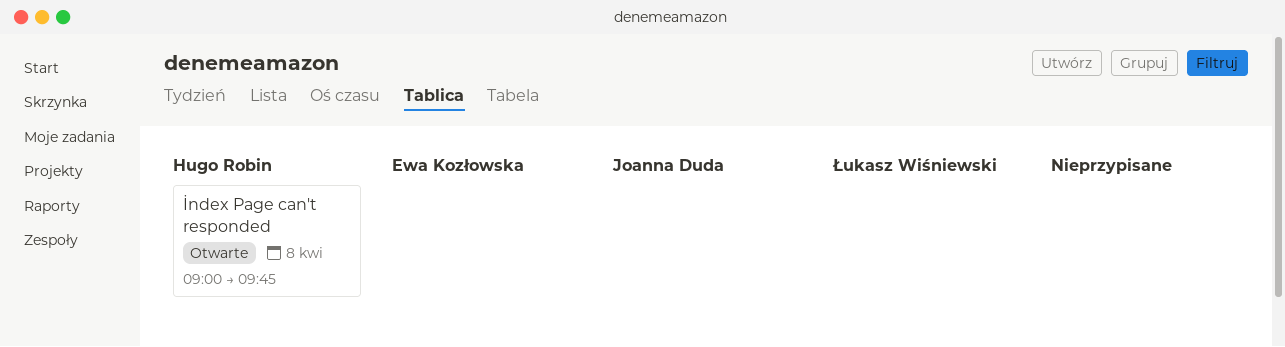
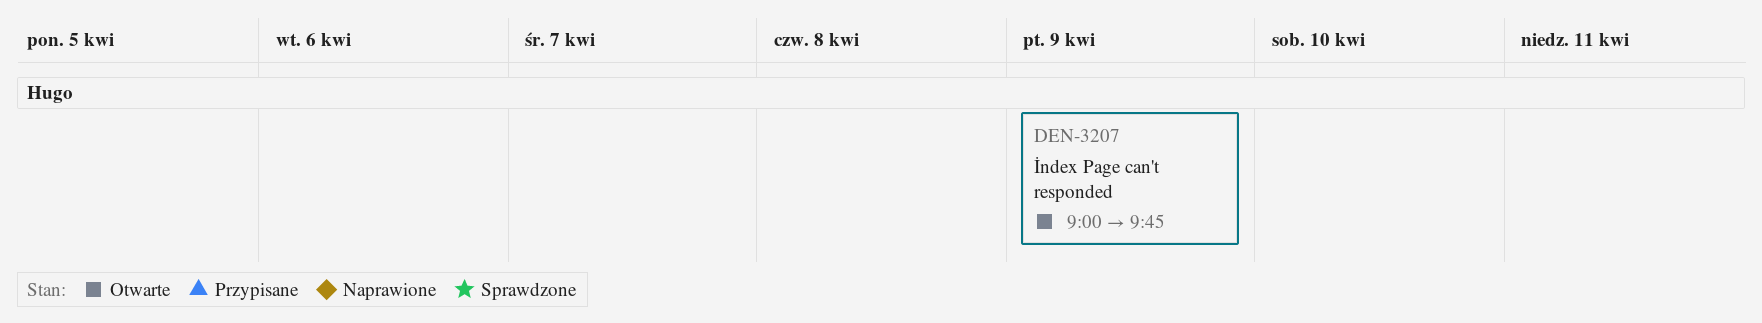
İndex Page can't responded, day: Apr 8 -> Apr 9

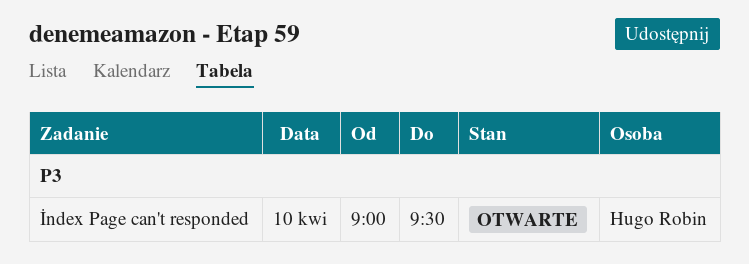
İndex Page can't responded, day: Apr 9 -> Apr 10
İndex Page can't responded, ends: 09:45 -> 09:30

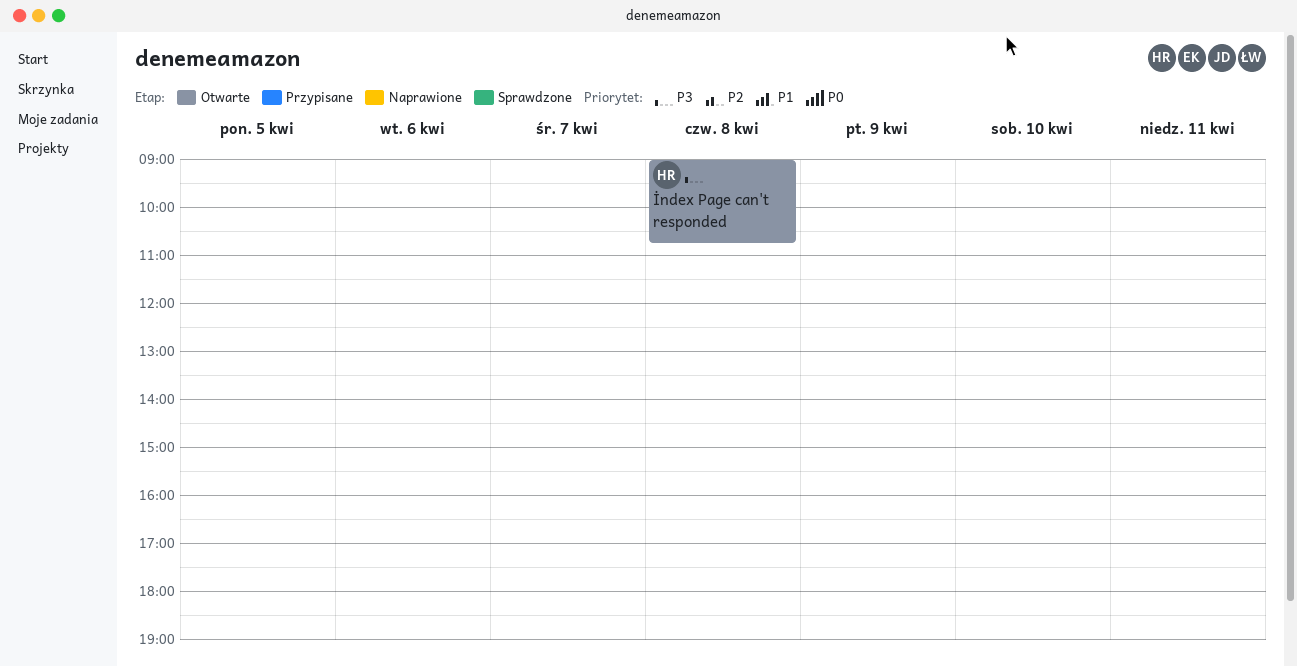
İndex Page can't responded, day: Apr 10 -> Apr 8
İndex Page can't responded, ends: 09:30 -> 10:45

